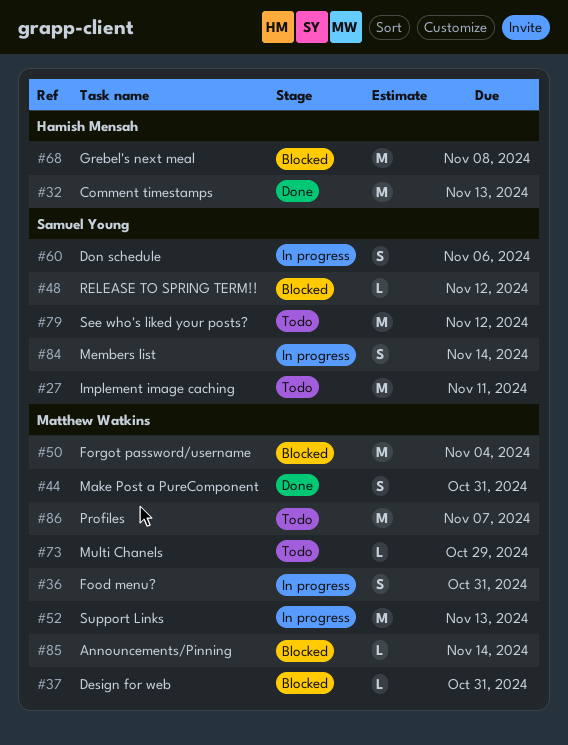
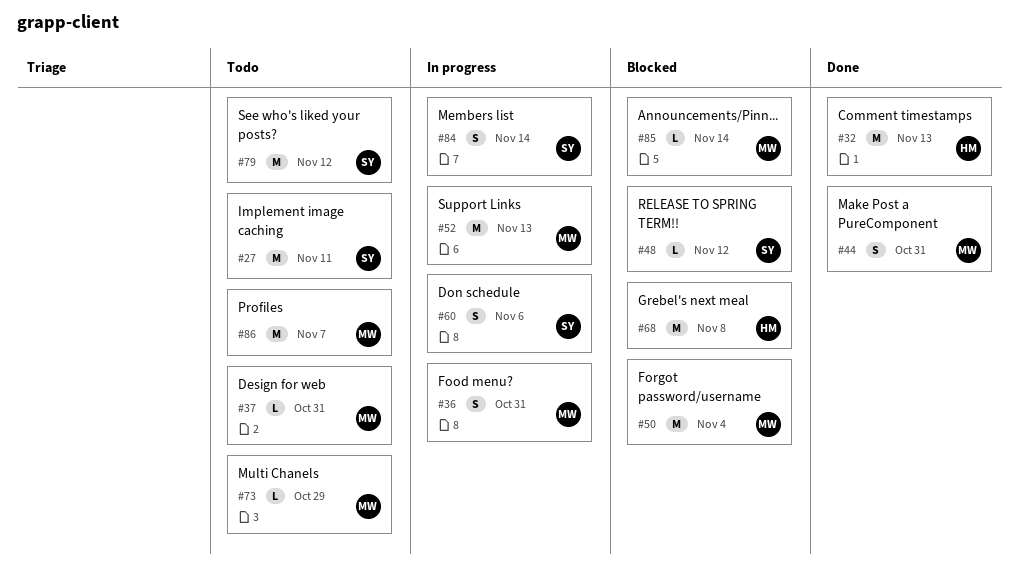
#37, status: Blocked -> Todo

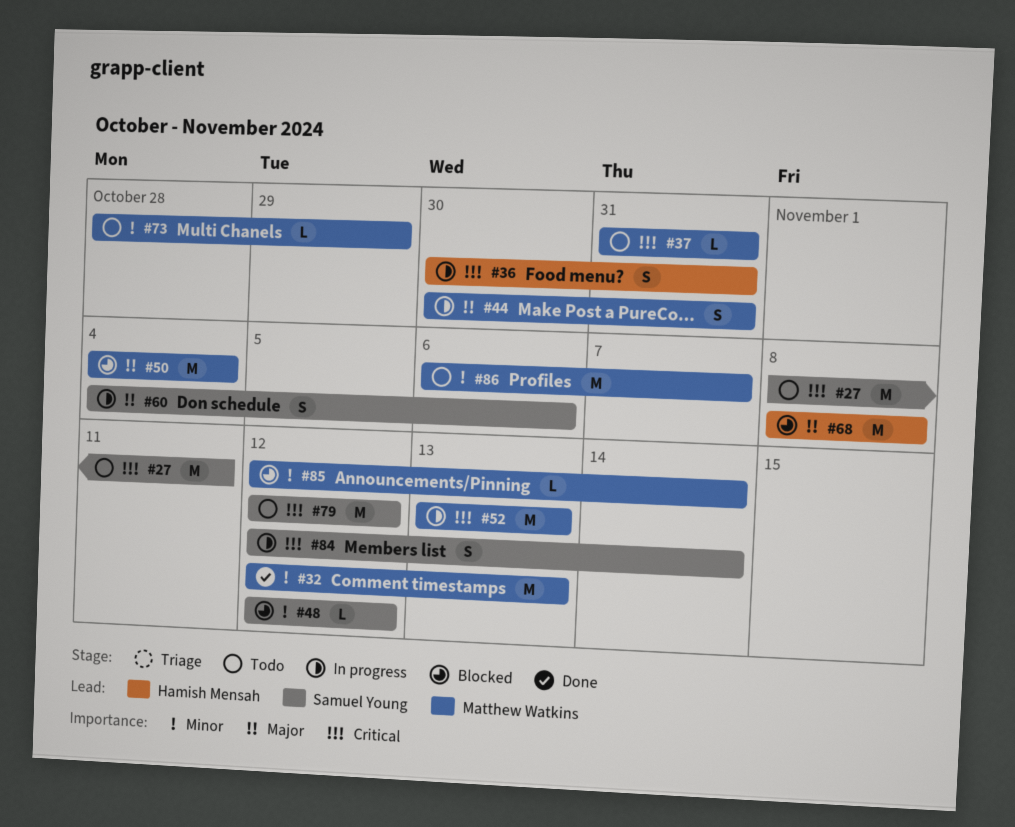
#32, owner: Hamish Mensah -> Matthew Watkins
#36, owner: Matthew Watkins -> Hamish Mensah
#44, status: Done -> In progress

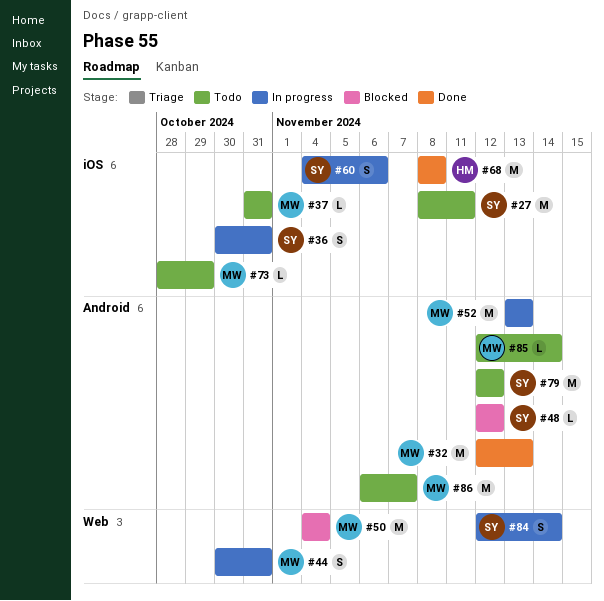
#36, owner: Hamish Mensah -> Samuel Young
#68, status: Blocked -> Done
#85, status: Blocked -> Todo

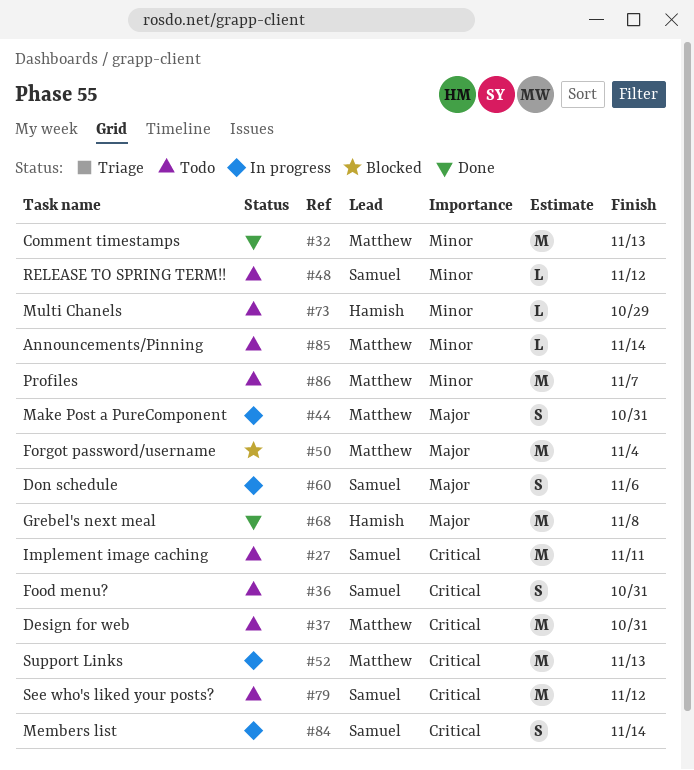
#36, status: In progress -> Todo
#37, estimate: L -> M
#48, status: Blocked -> Todo
#73, owner: Matthew -> Hamish

